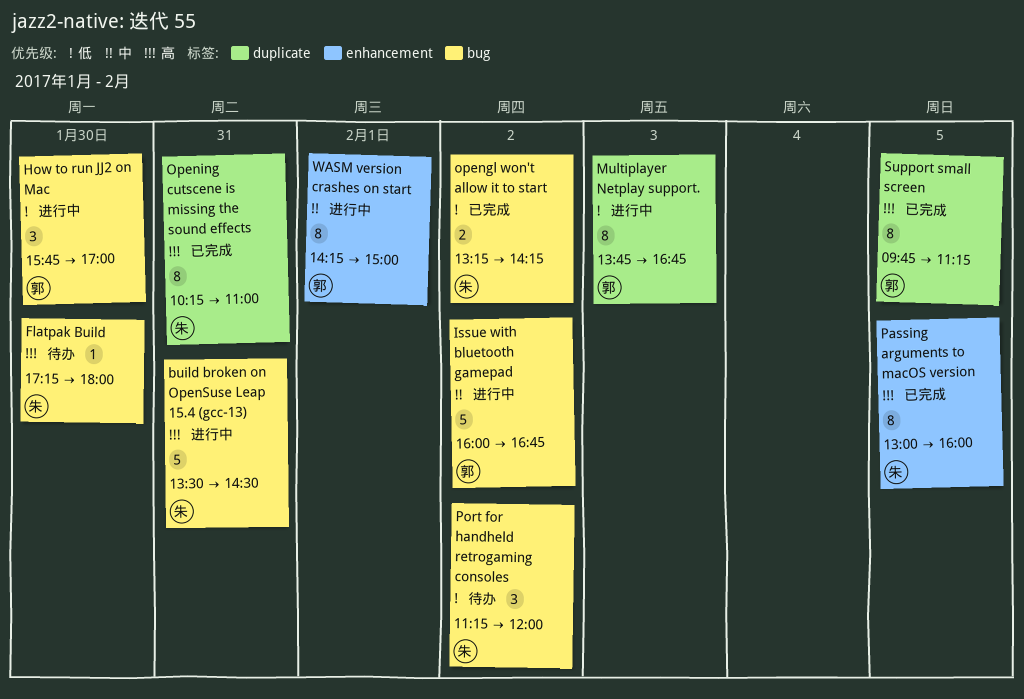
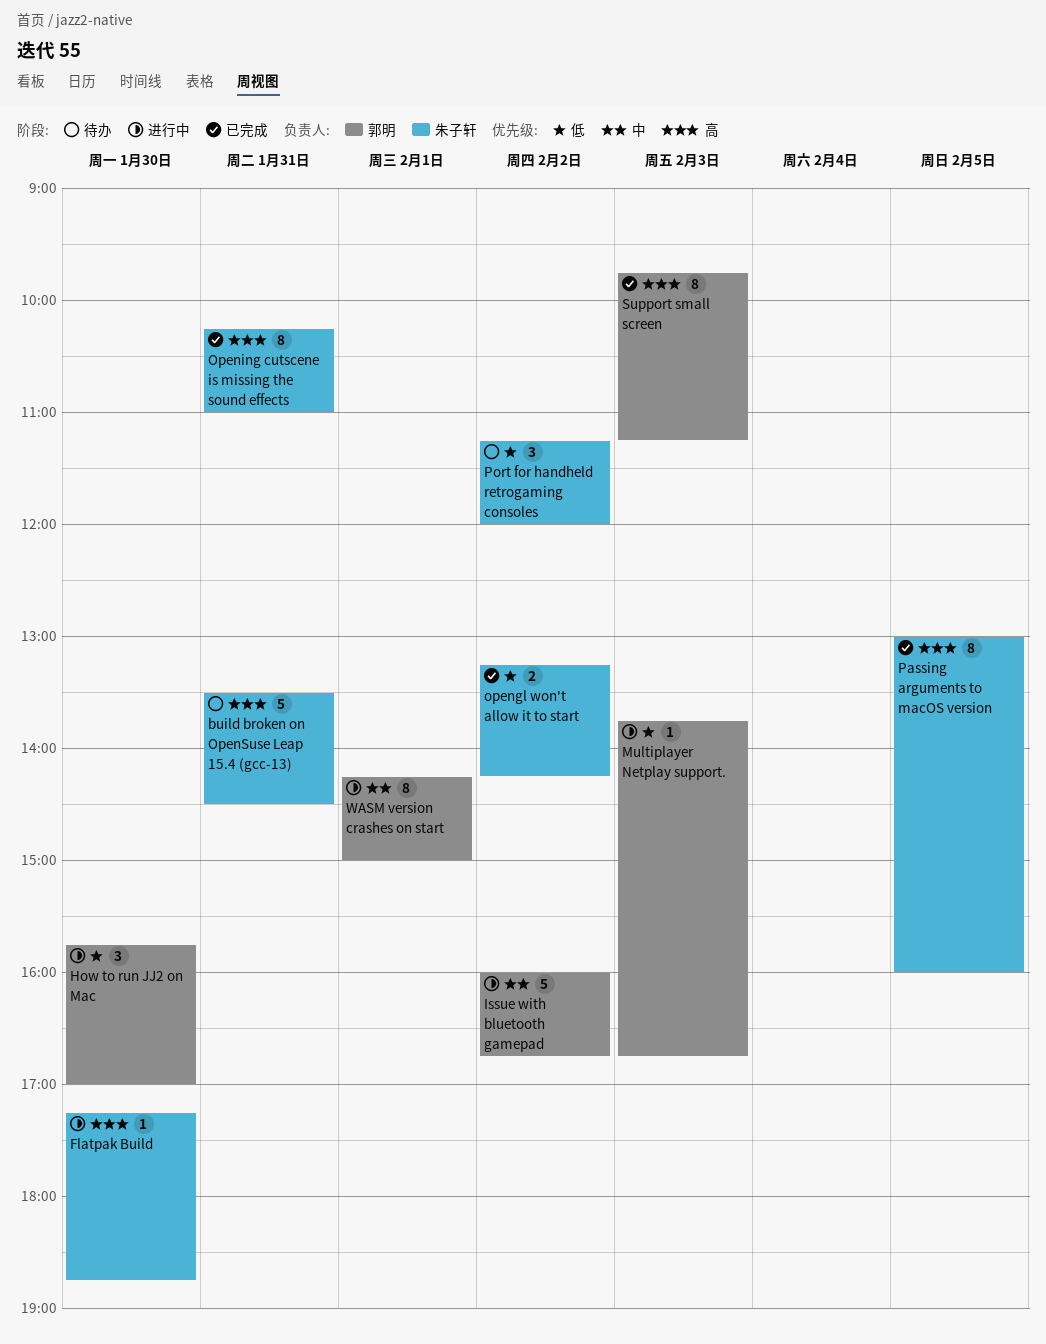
build broken on OpenSuse Leap 15.4 (gcc-13), status: 进行中 -> 待办
Flatpak Build, status: 待办 -> 进行中
Flatpak Build, ends: 18:00 -> 18:45
Multiplayer Netplay support., estimate: 8 -> 1
Support small screen, day: Feb 5 -> Feb 3

